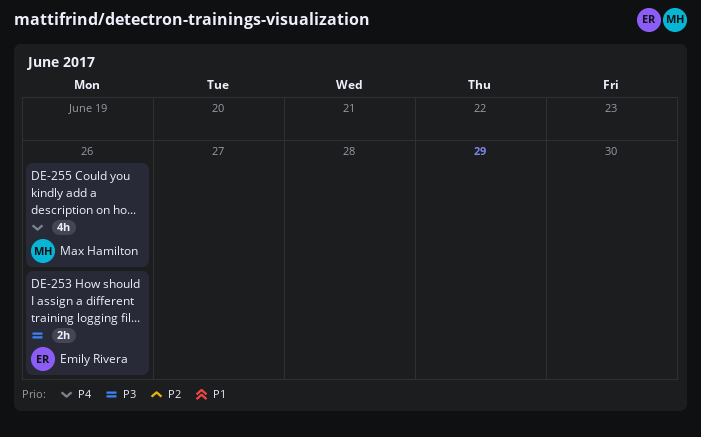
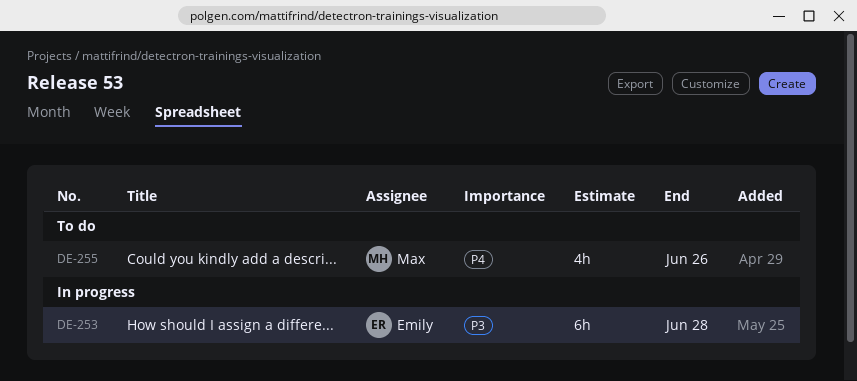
DE-253, estimate: 2h -> 6h
DE-253, due: Jun 26 -> Jun 28

